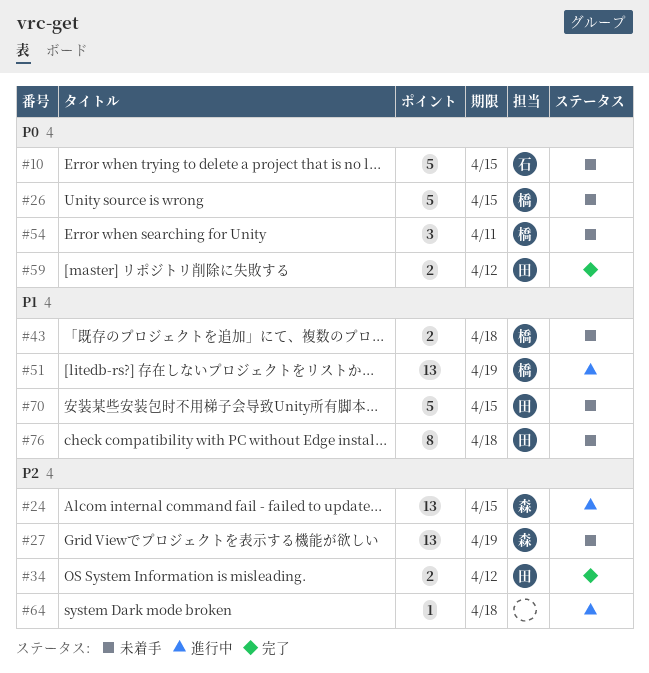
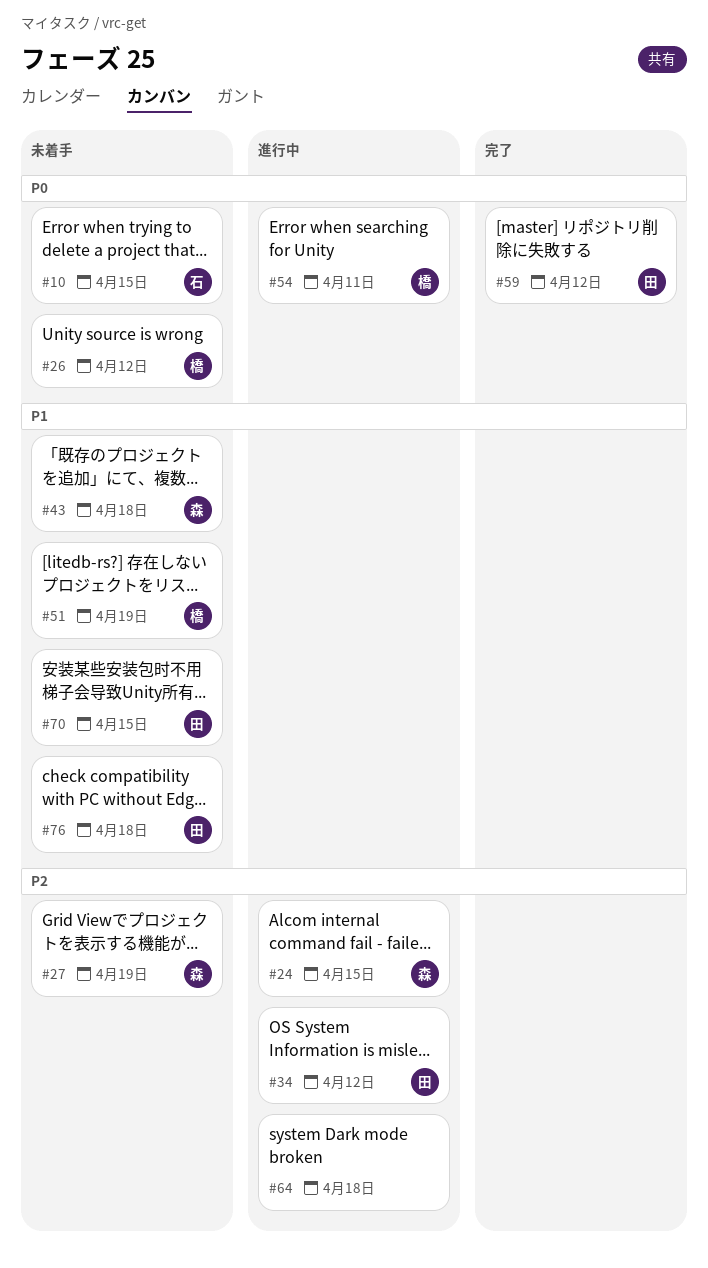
#26, due: Apr 15 -> Apr 12
#34, status: 完了 -> 進行中
#43, owner: 橋 -> 森
#51, status: 進行中 -> 未着手
#54, status: 未着手 -> 進行中

